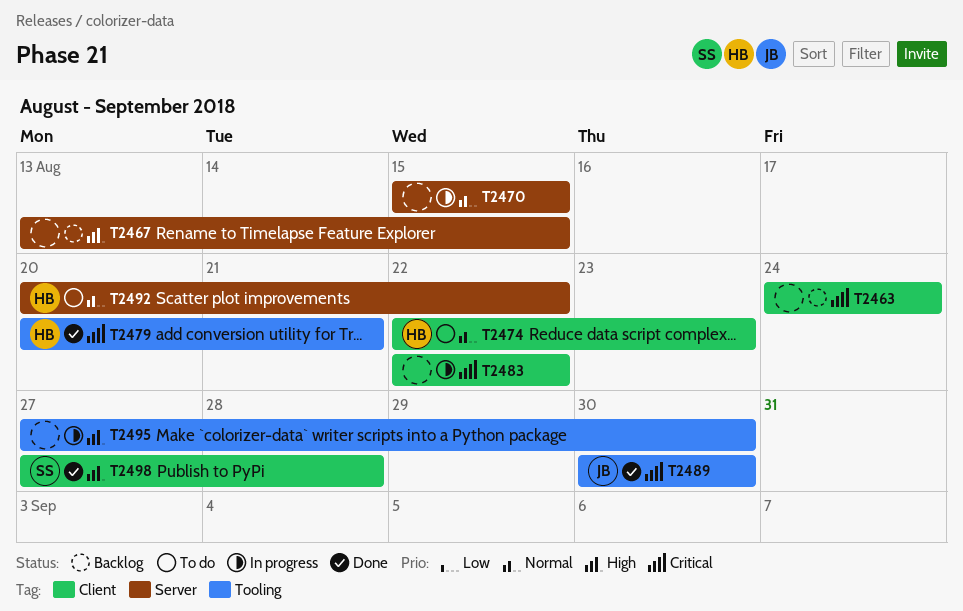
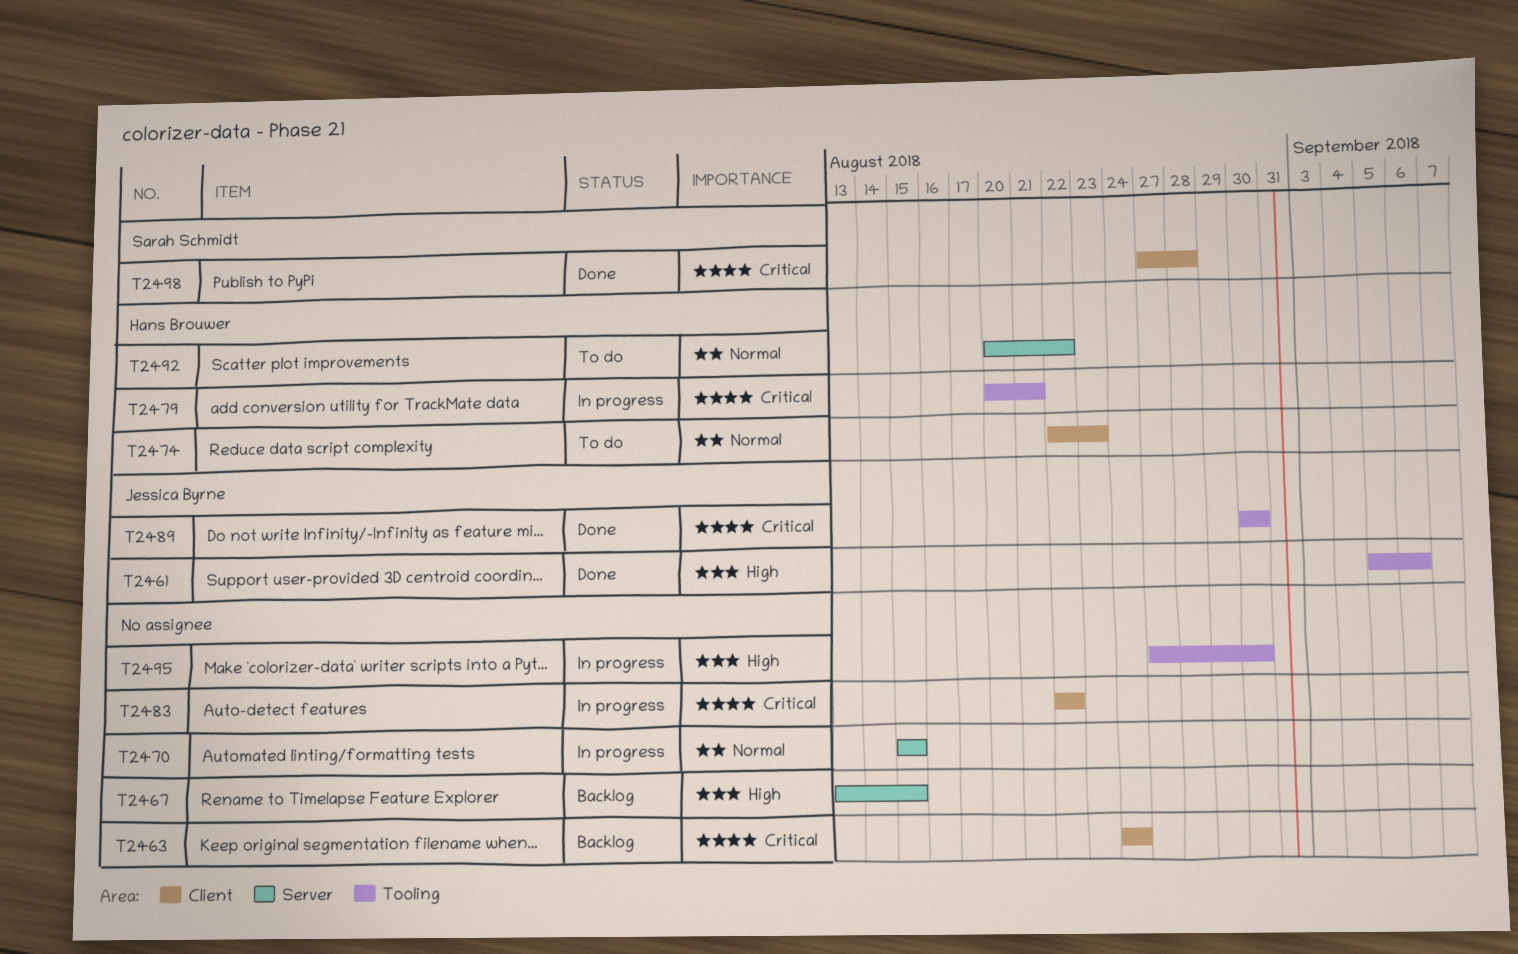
T2461: none -> present
T2479, status: Done -> In progress
T2498, priority: High -> Critical

